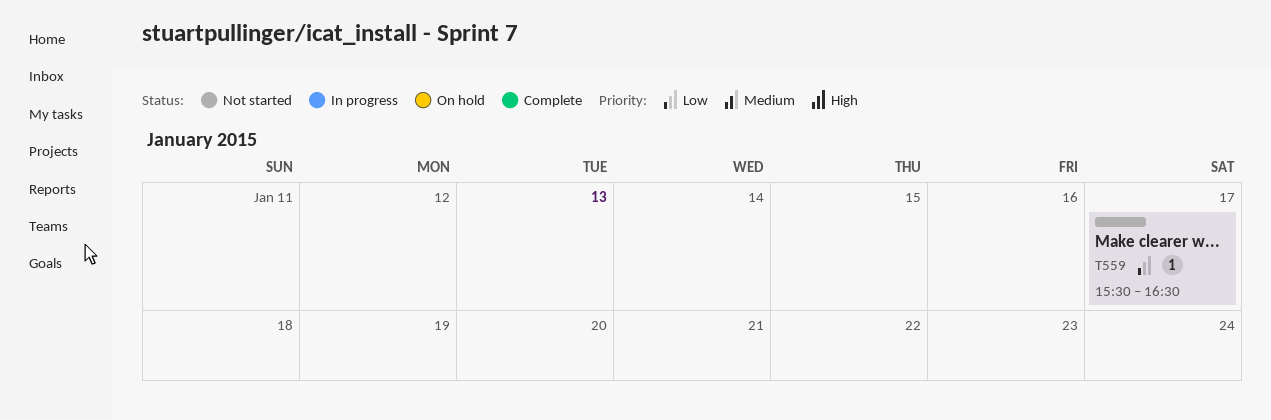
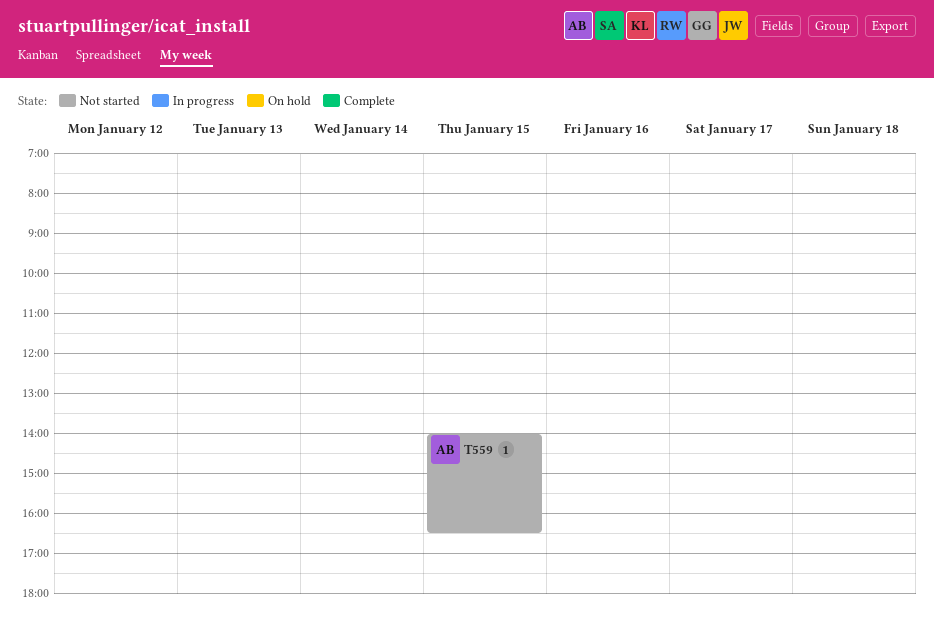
T559, day: Jan 17 -> Jan 15
T559, begins: 15:30 -> 14:00

